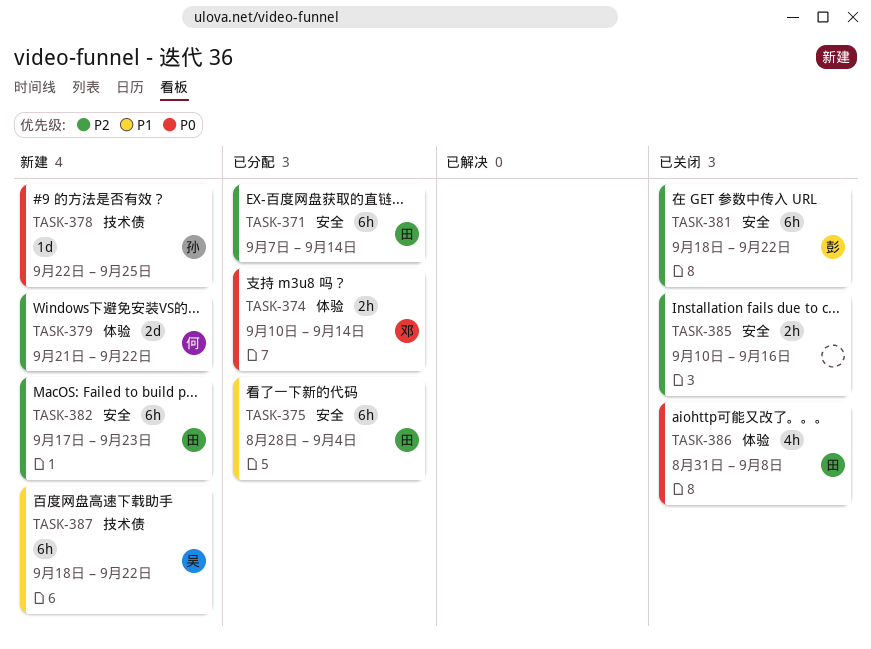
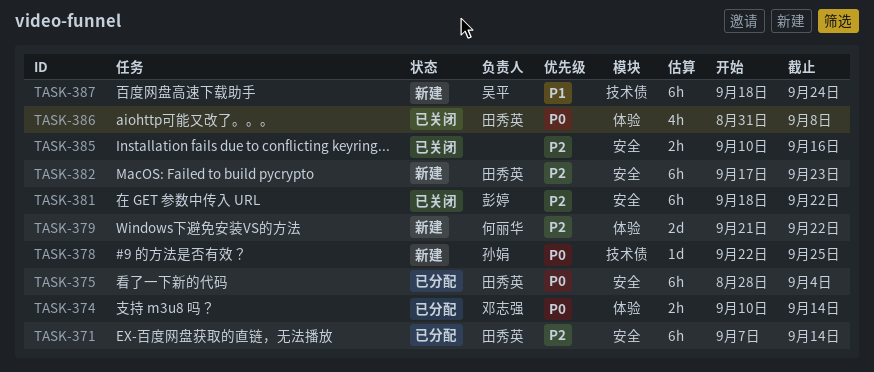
TASK-375, priority: P1 -> P0
TASK-387, due: Sep 22 -> Sep 24

